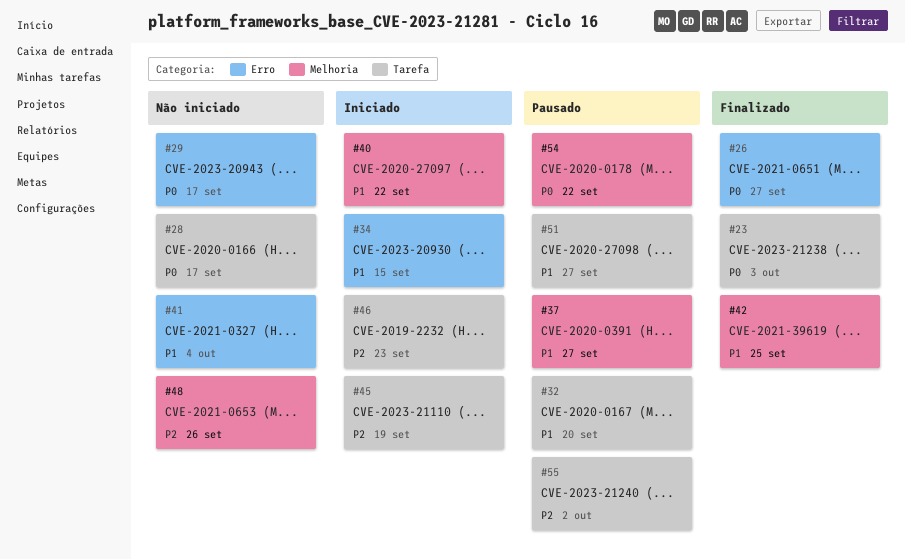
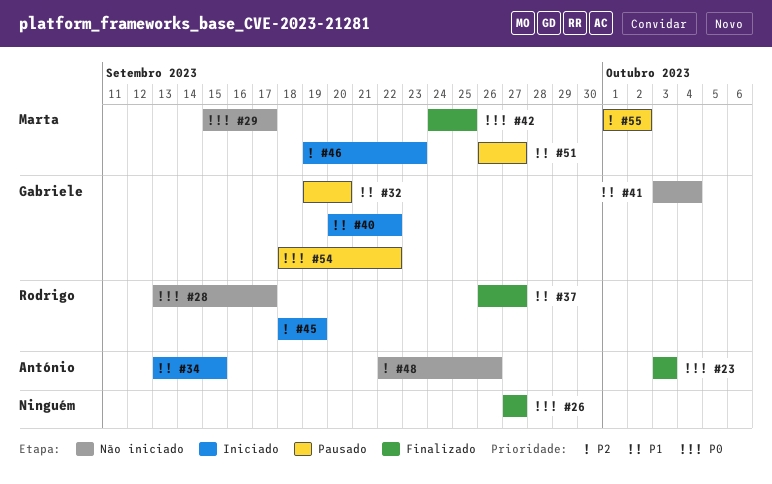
#37, status: Pausado -> Finalizado
#42, priority: P1 -> P0

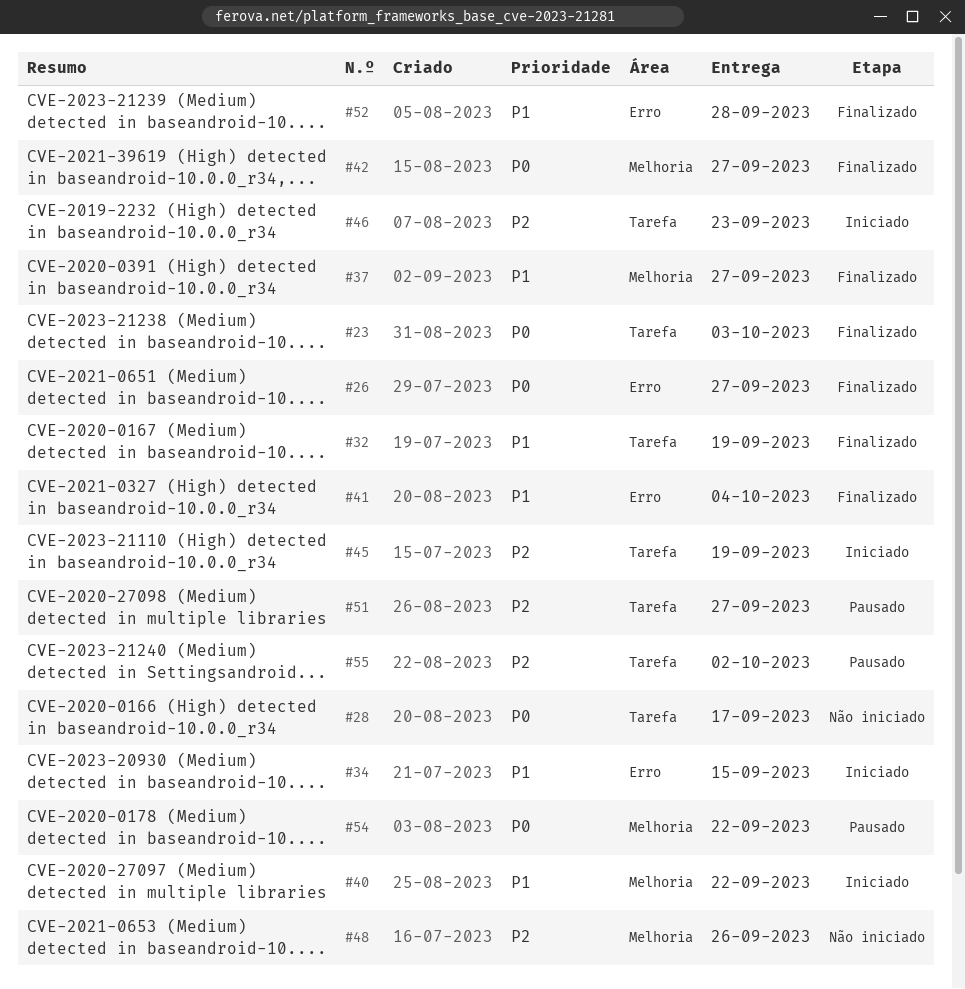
#29: present -> none
#32, status: Pausado -> Finalizado
#32, due: Sep 20 -> Sep 19
#41, status: Não iniciado -> Finalizado
#42, due: Sep 25 -> Sep 27
#51, priority: P1 -> P2
#52: none -> present

